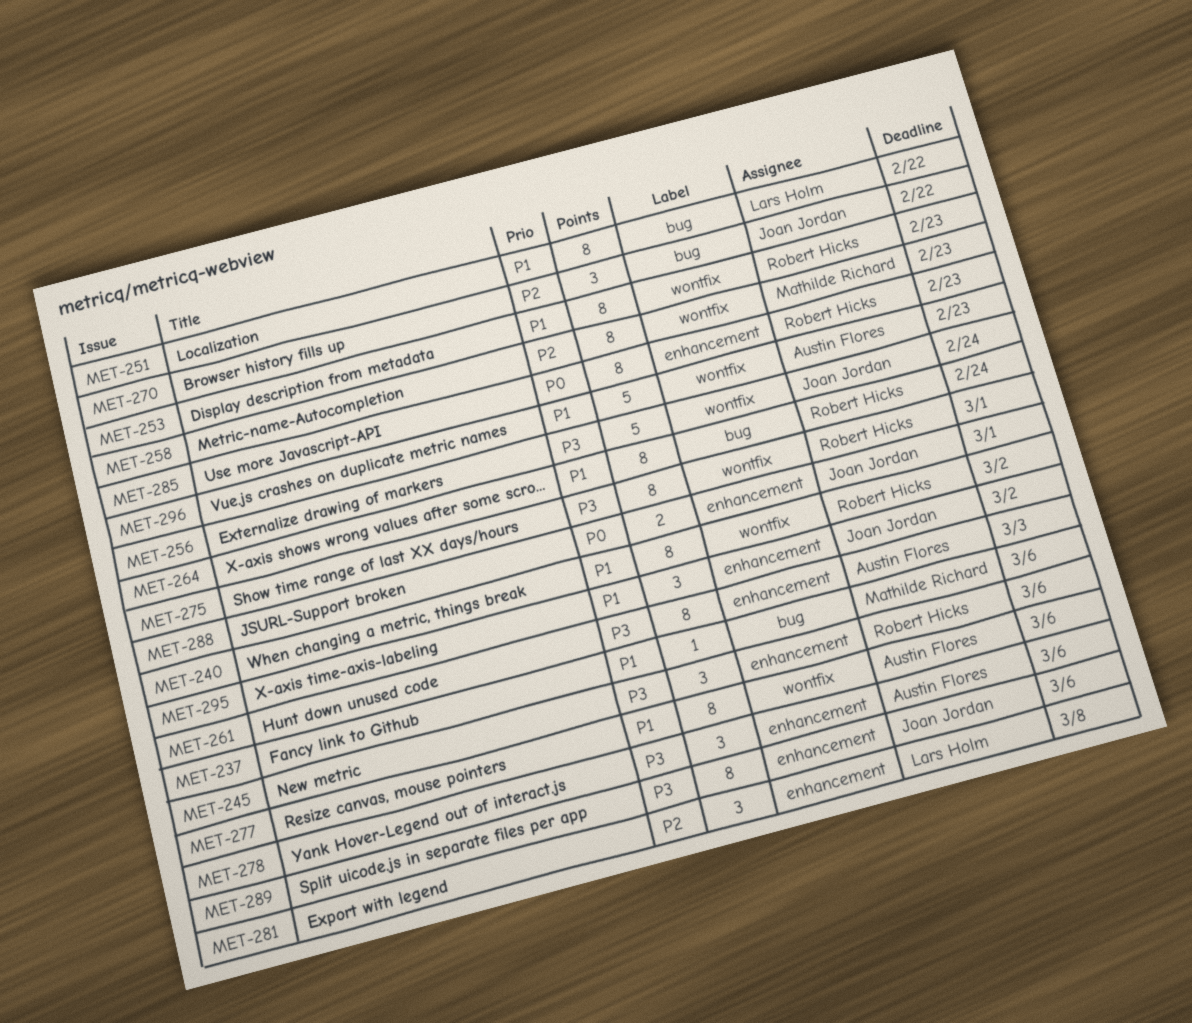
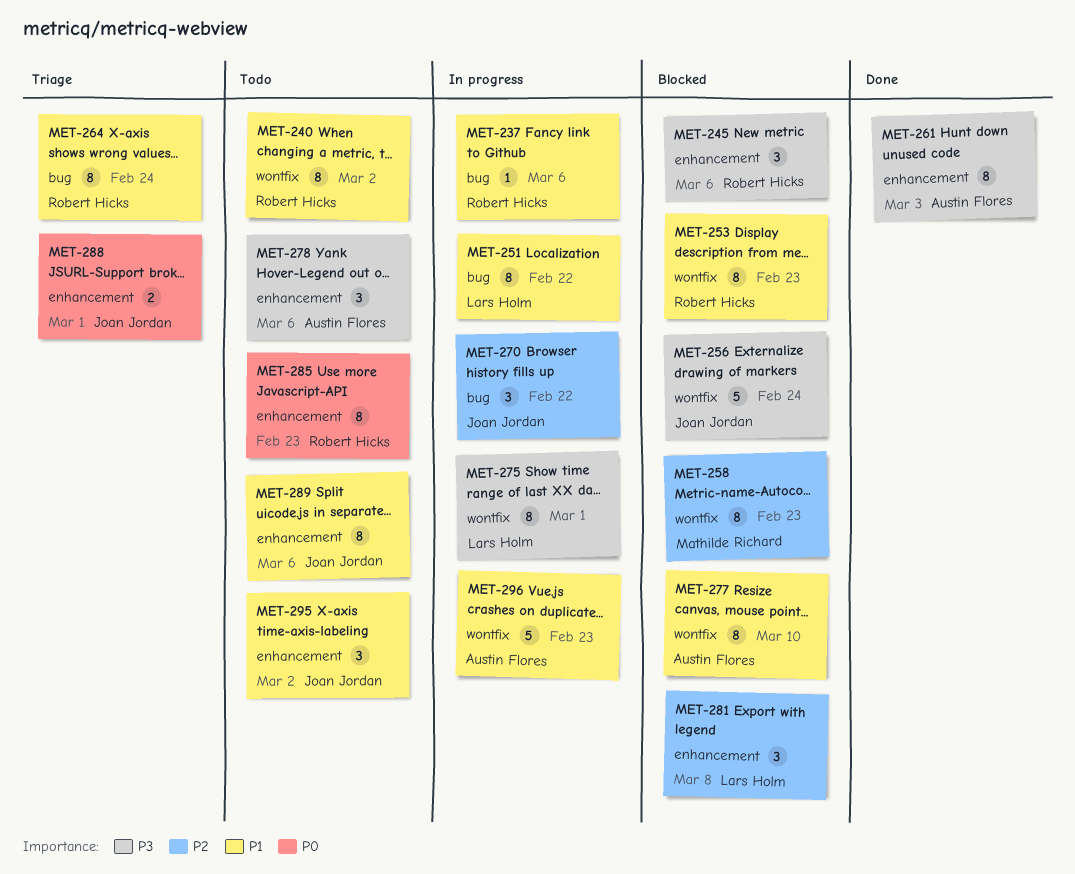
MET-237, owner: Mathilde Richard -> Robert Hicks
MET-275, owner: Robert Hicks -> Lars Holm
MET-277, due: Mar 6 -> Mar 10
MET-289, priority: P3 -> P1

